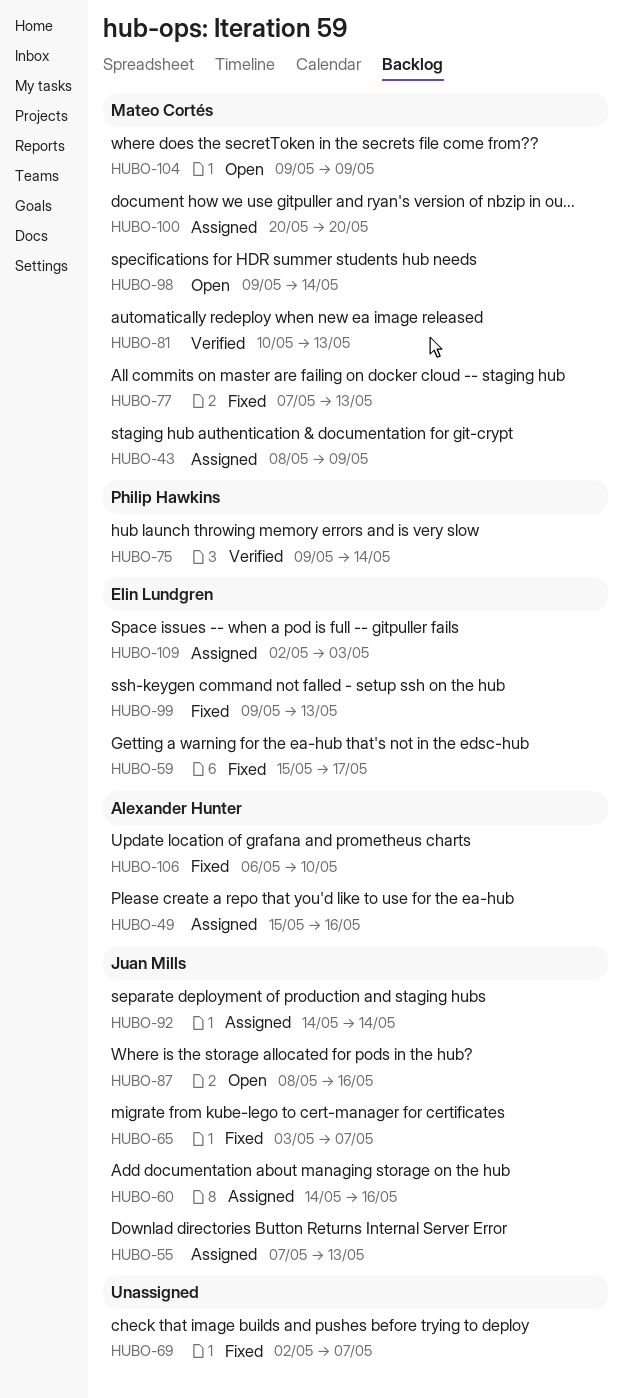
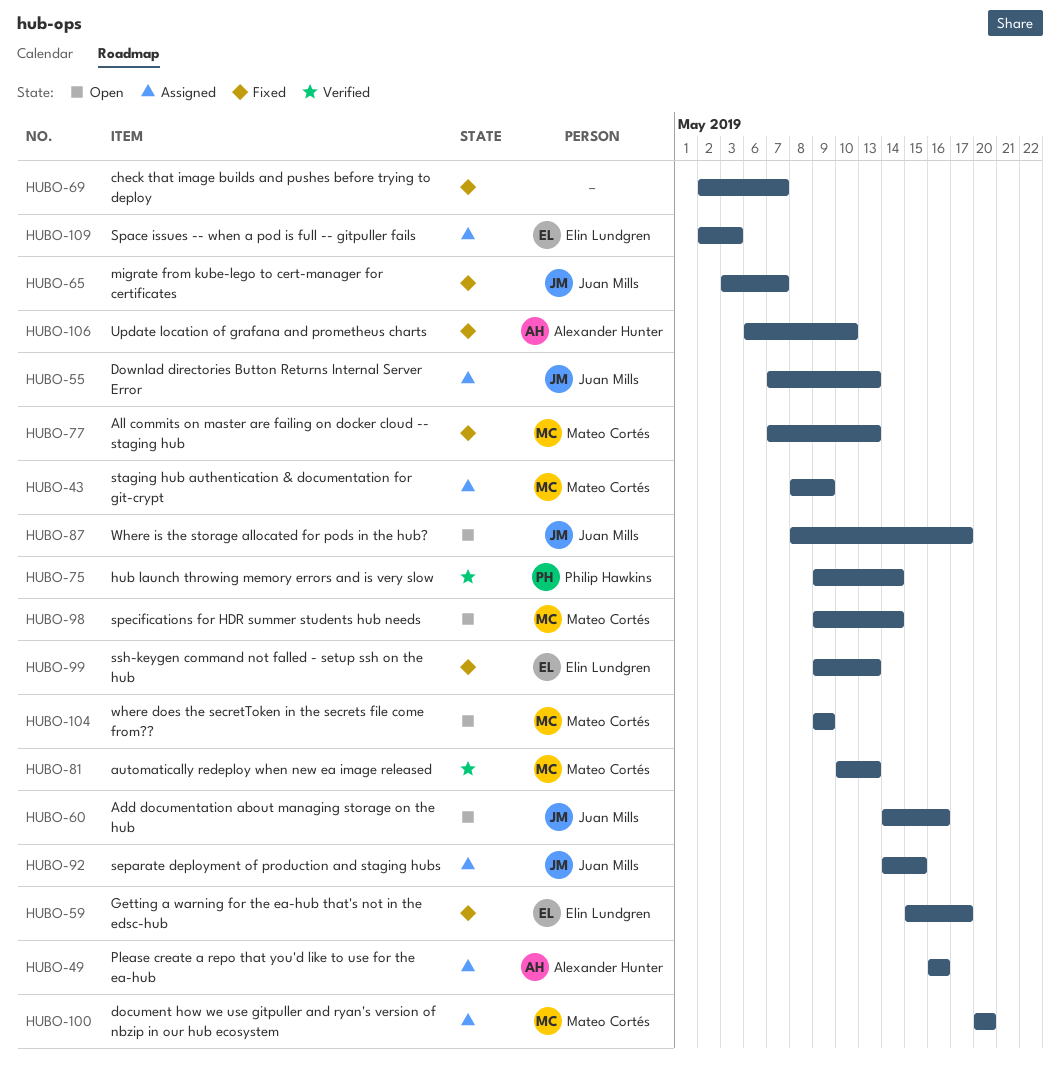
HUBO-49, start: May 15 -> May 16
HUBO-60, status: Assigned -> Open
HUBO-87, due: May 16 -> May 17
HUBO-92, due: May 14 -> May 15

